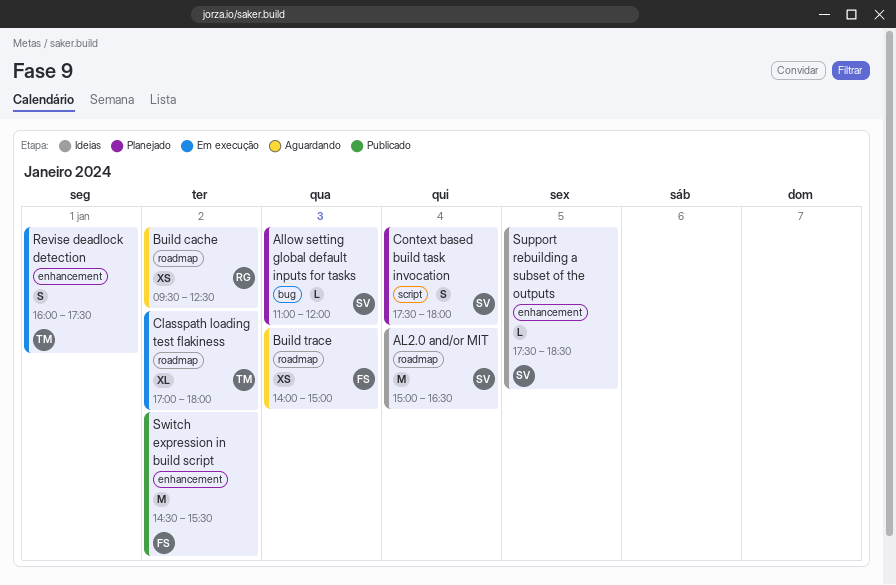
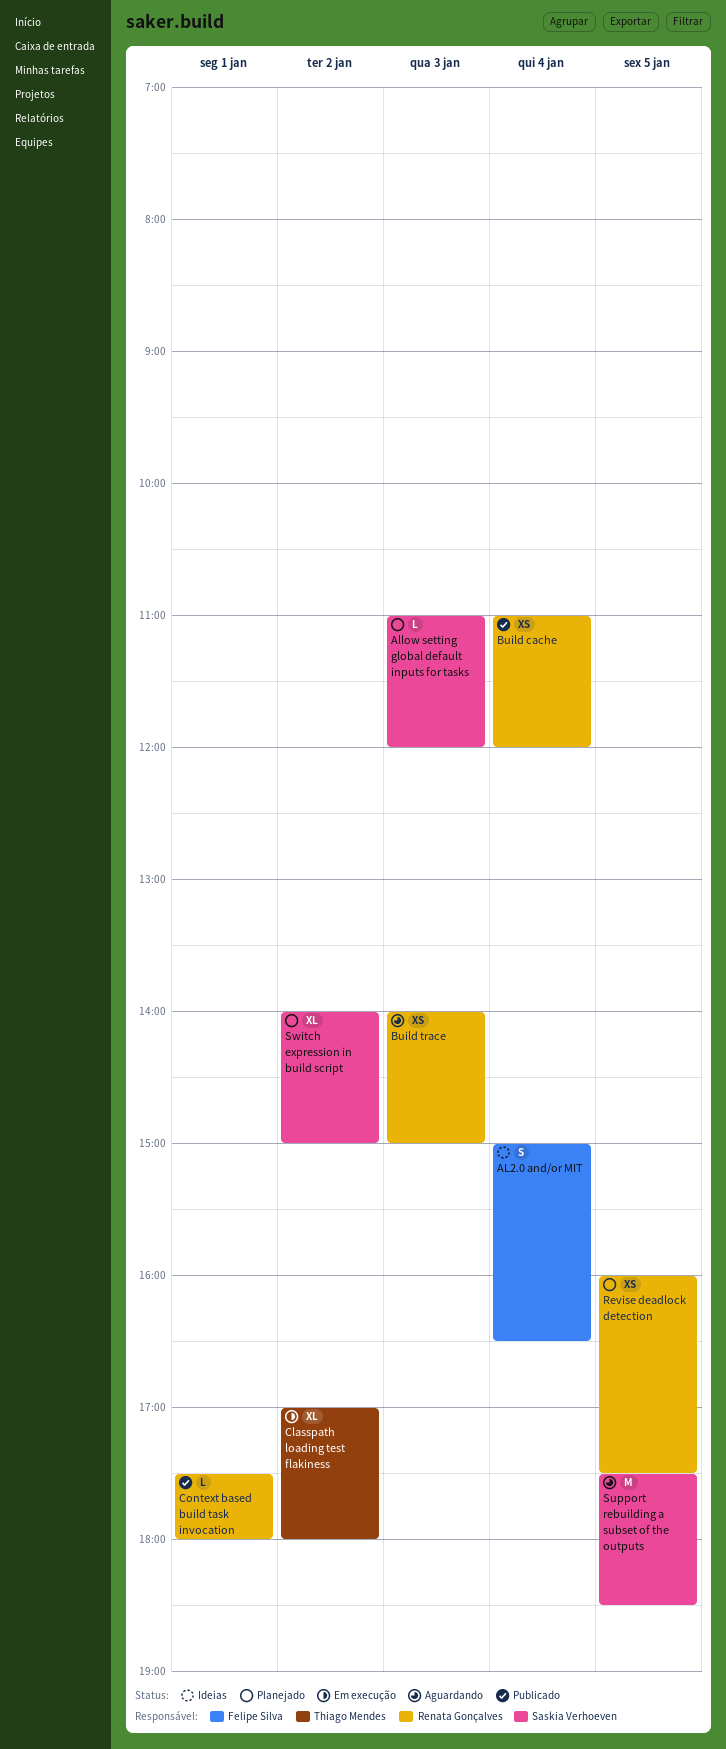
AL2.0 and/or MIT, owner: Saskia Verhoeven -> Felipe Silva
AL2.0 and/or MIT, estimate: M -> S
Build cache, status: Aguardando -> Publicado
Build cache, day: Jan 2 -> Jan 4
Build cache, begins: 09:30 -> 11:00
Build cache, ends: 12:30 -> 12:00
Build trace, owner: Felipe Silva -> Renata Gonçalves
Context based build task invocation, status: Planejado -> Publicado
Context based build task invocation, owner: Saskia Verhoeven -> Renata Gonçalves
Context based build task invocation, estimate: S -> L
Context based build task invocation, day: Jan 4 -> Jan 1
Revise deadlock detection, status: Em execução -> Planejado
Revise deadlock detection, owner: Thiago Mendes -> Renata Gonçalves
Revise deadlock detection, estimate: S -> XS
Revise deadlock detection, day: Jan 1 -> Jan 5
Support rebuilding a subset of the outputs, status: Ideias -> Aguardando
Support rebuilding a subset of the outputs, estimate: L -> M
Switch expression in build script, status: Publicado -> Planejado
Switch expression in build script, owner: Felipe Silva -> Saskia Verhoeven
Switch expression in build script, estimate: M -> XL
Switch expression in build script, begins: 14:30 -> 14:00
Switch expression in build script, ends: 15:30 -> 15:00

